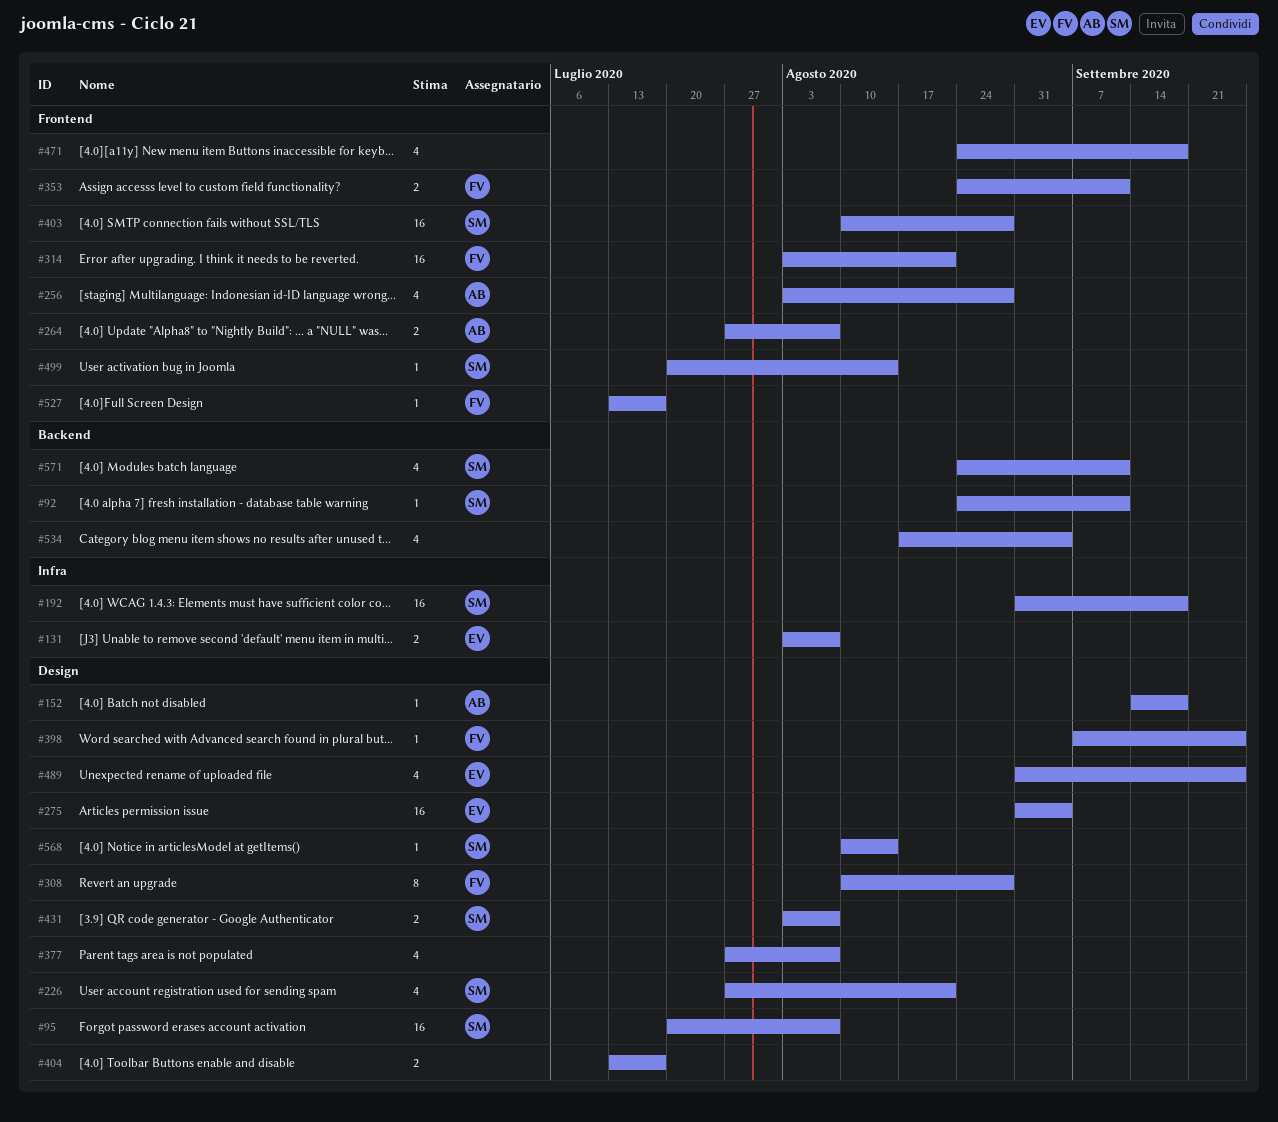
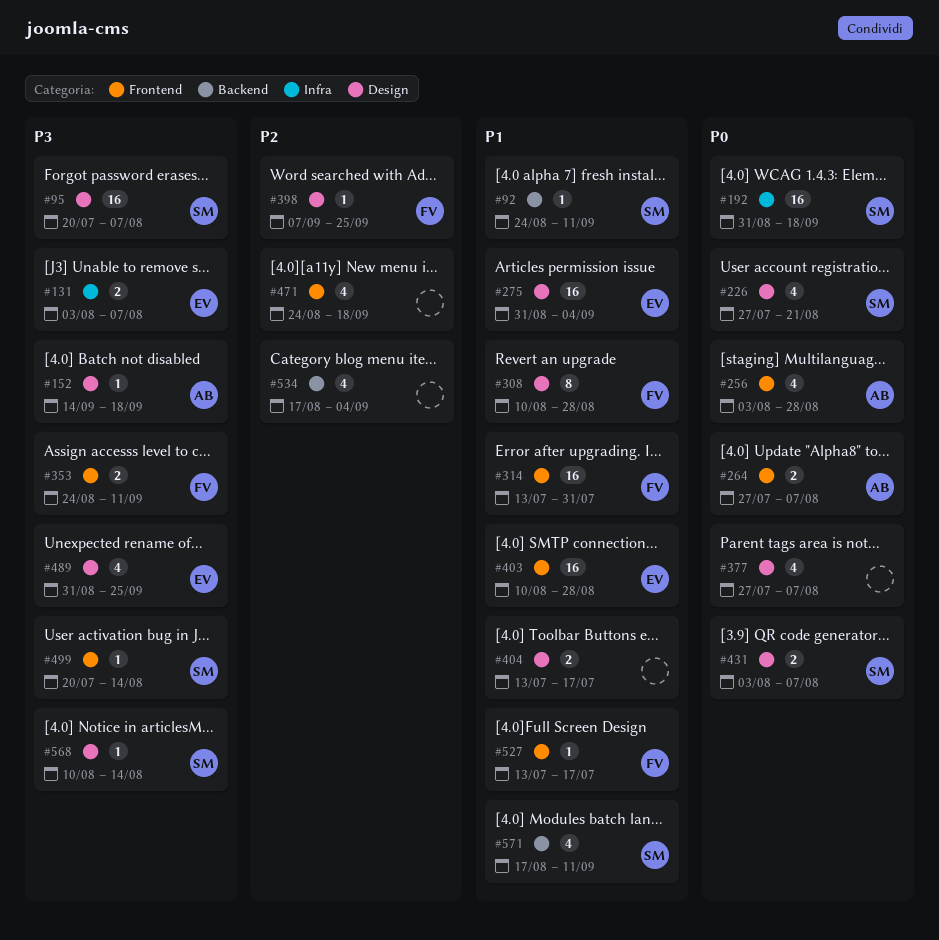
#314, start: Aug 3 -> Jul 13
#314, due: Aug 21 -> Jul 31
#403, owner: SM -> EV
#571, start: Aug 24 -> Aug 17

